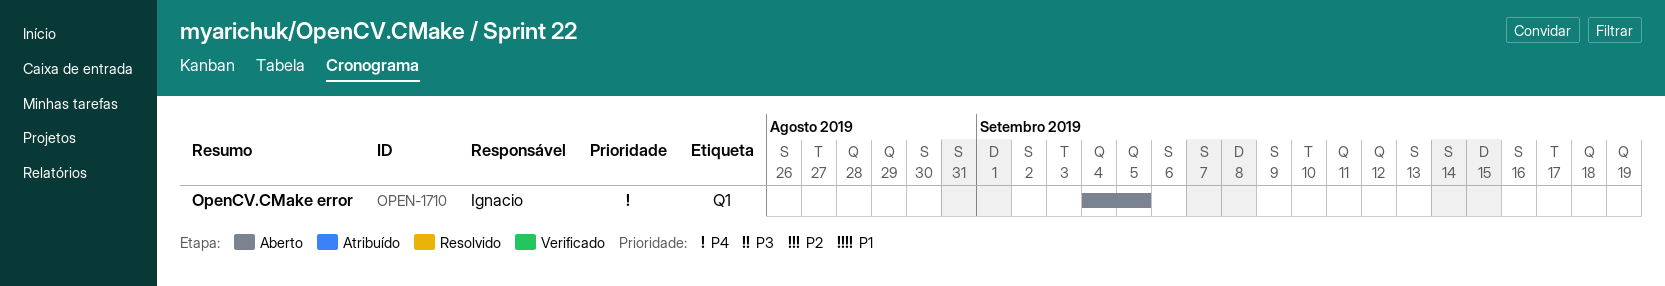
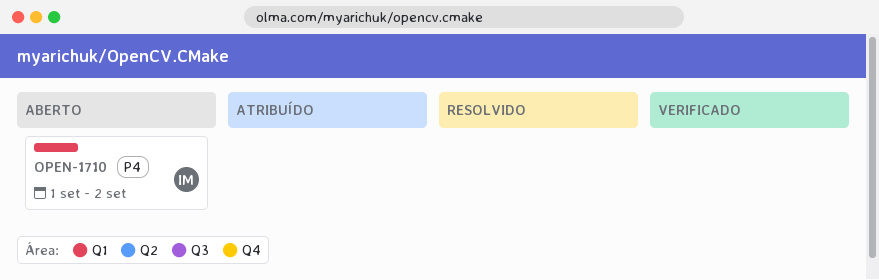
OPEN-1710, start: Sep 4 -> Sep 1
OPEN-1710, due: Sep 5 -> Sep 2

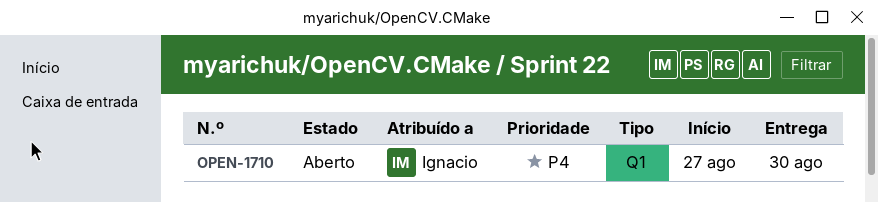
OPEN-1710, start: Sep 1 -> Aug 27
OPEN-1710, due: Sep 2 -> Aug 30

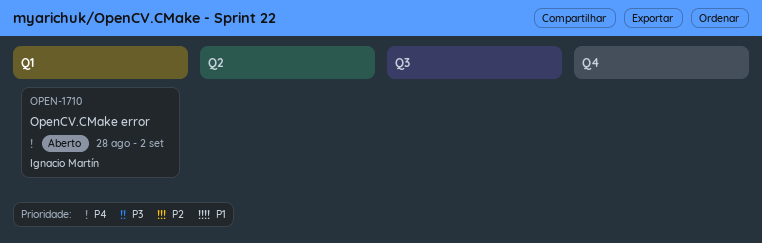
OPEN-1710, start: Aug 27 -> Aug 28
OPEN-1710, due: Aug 30 -> Sep 2

